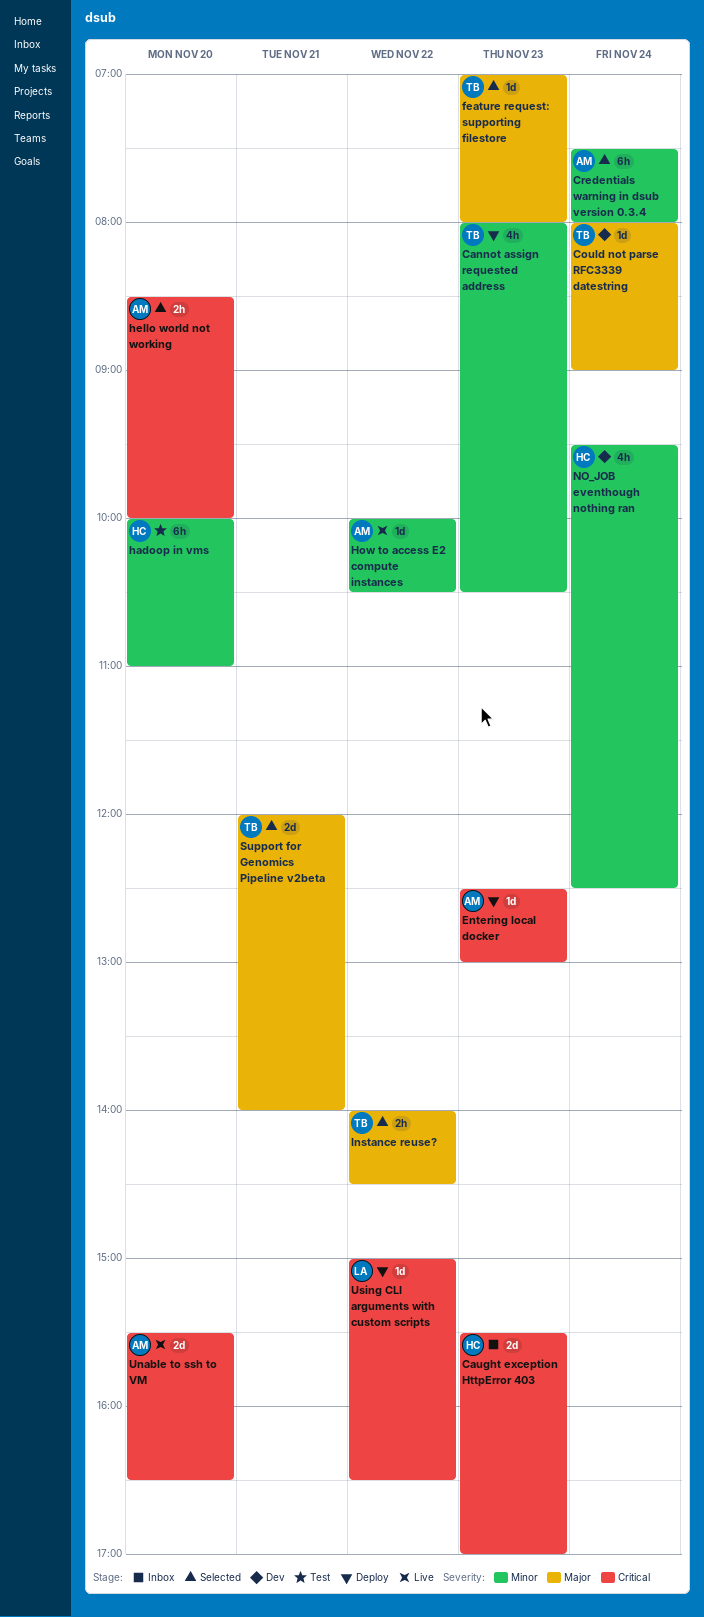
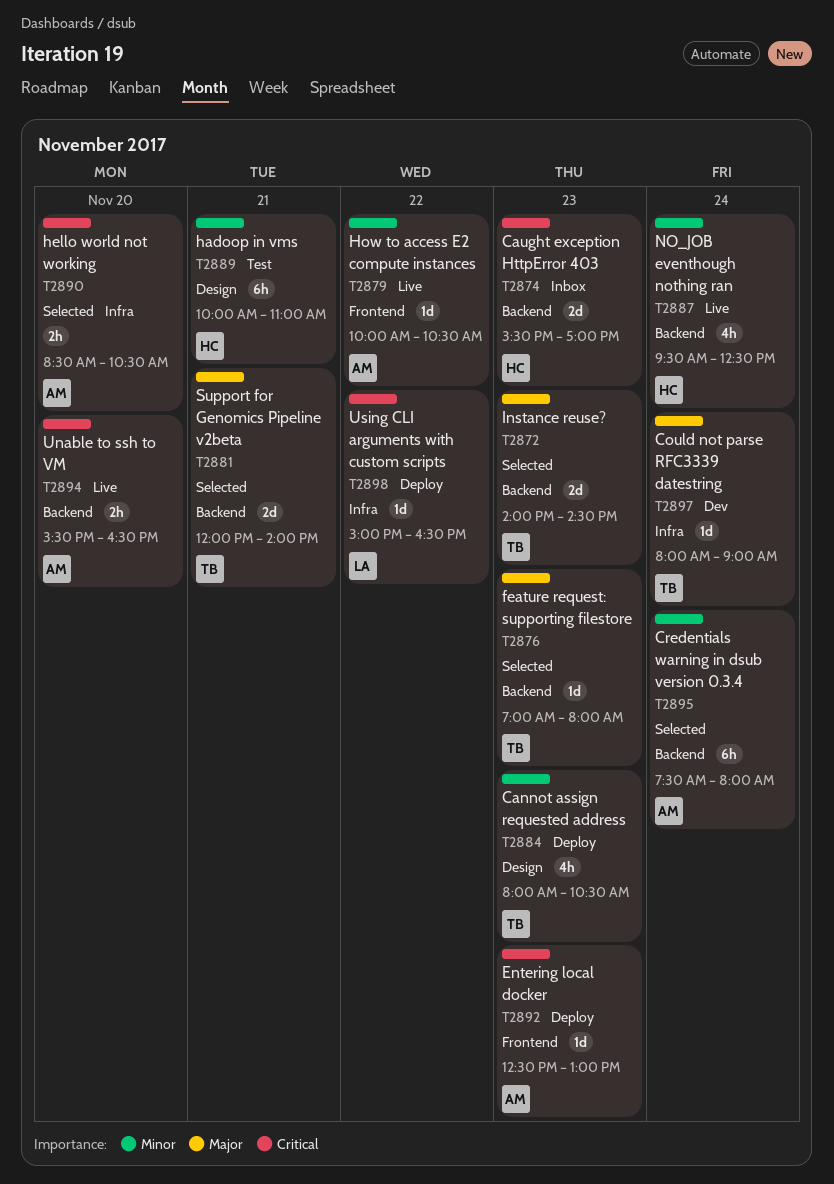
hadoop in vms, day: Nov 20 -> Nov 21
hello world not working, ends: 10:00 -> 10:30
Instance reuse?, estimate: 2h -> 2d
Instance reuse?, day: Nov 22 -> Nov 23
NO_JOB eventhough nothing ran, status: Dev -> Live
Unable to ssh to VM, estimate: 2d -> 2h

